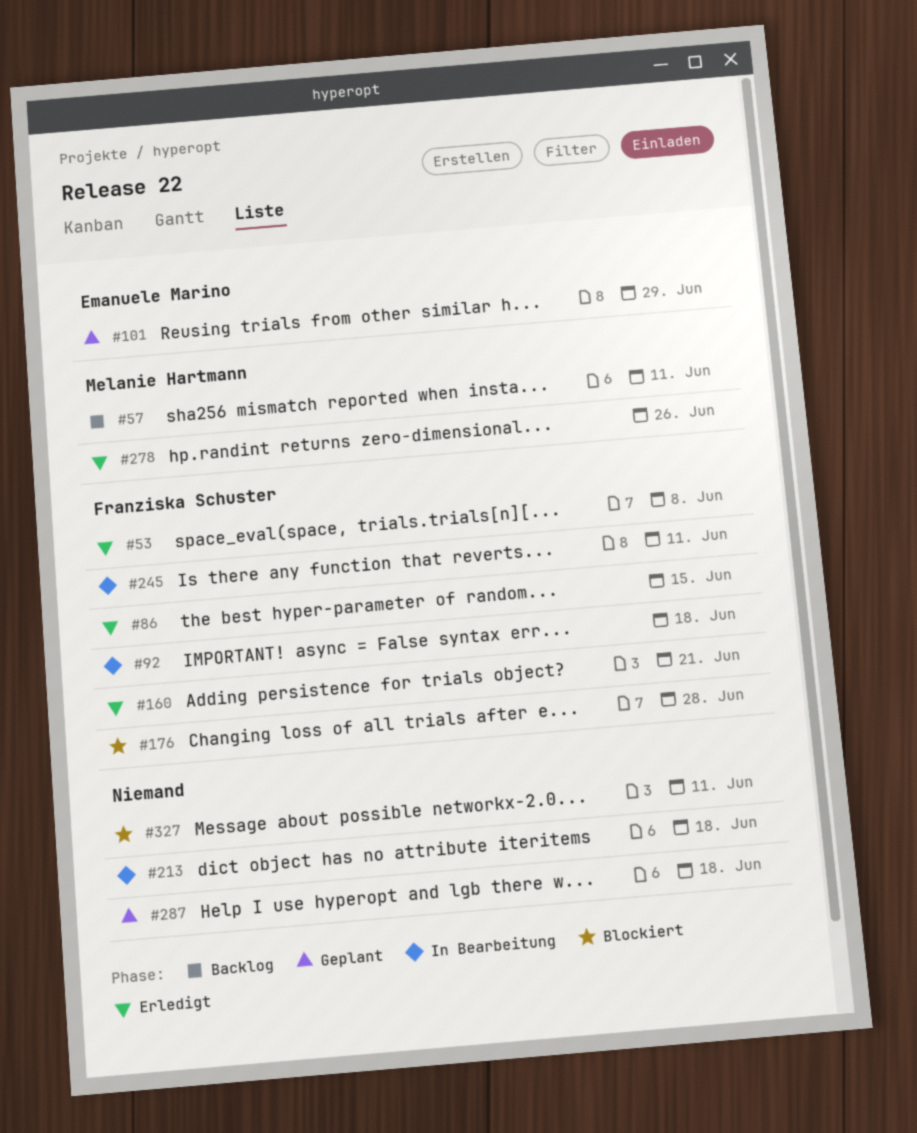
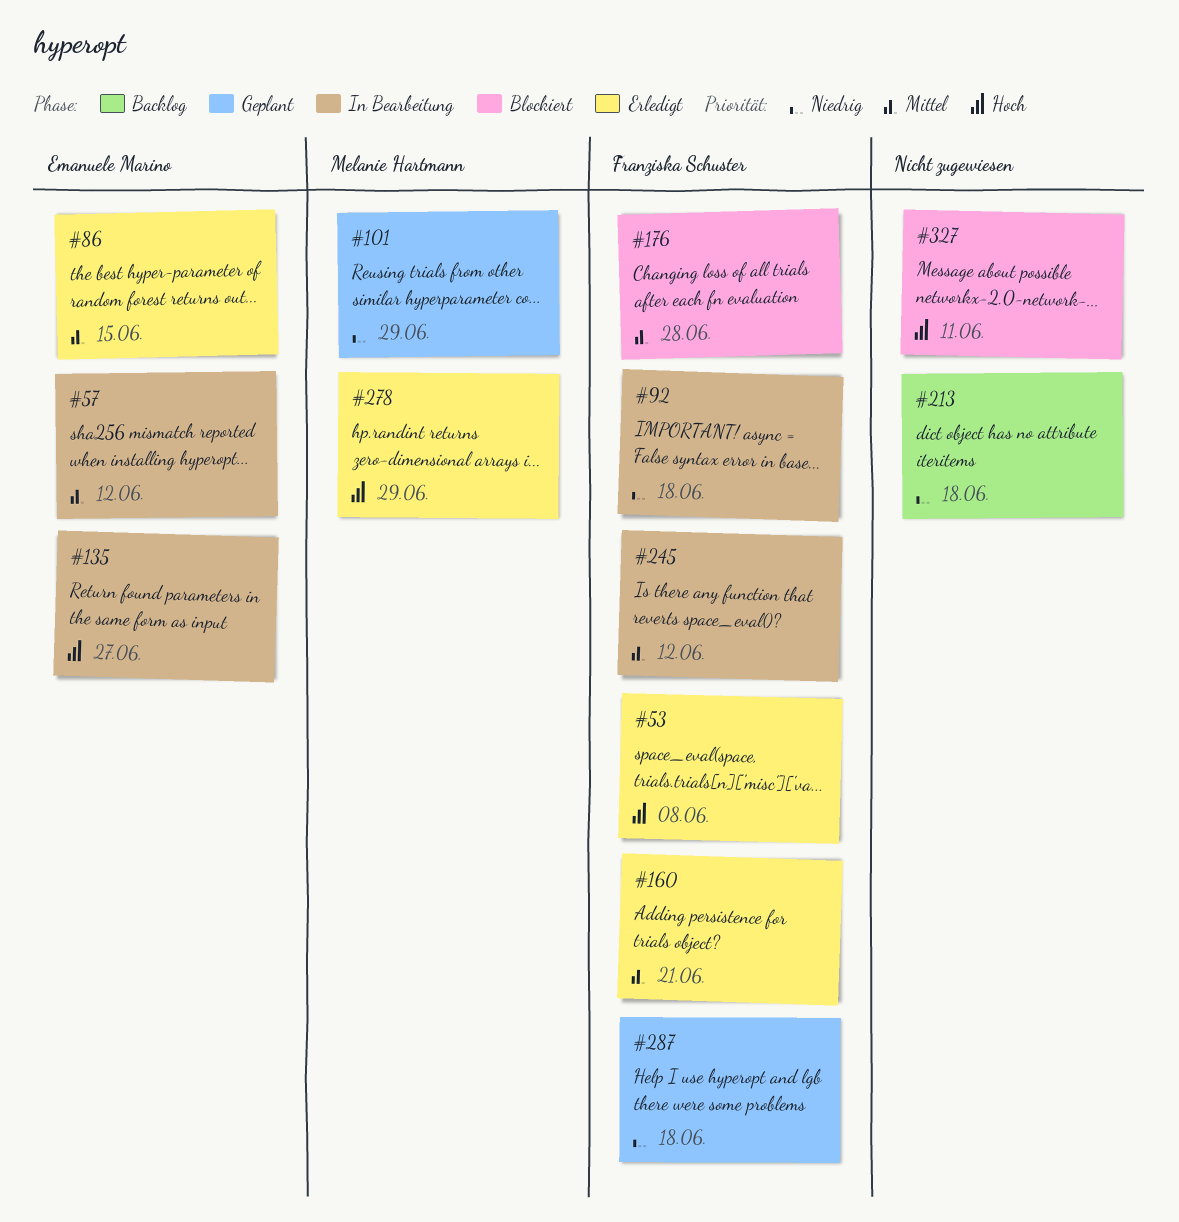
#57, status: Backlog -> In Bearbeitung
#57, owner: Melanie Hartmann -> Emanuele Marino
#57, due: Jun 11 -> Jun 12
#86, owner: Franziska Schuster -> Emanuele Marino
#101, owner: Emanuele Marino -> Melanie Hartmann
#135: none -> present
#213, status: In Bearbeitung -> Backlog
#245, due: Jun 11 -> Jun 12
#278, due: Jun 26 -> Jun 29
#287, owner: none -> Franziska Schuster

